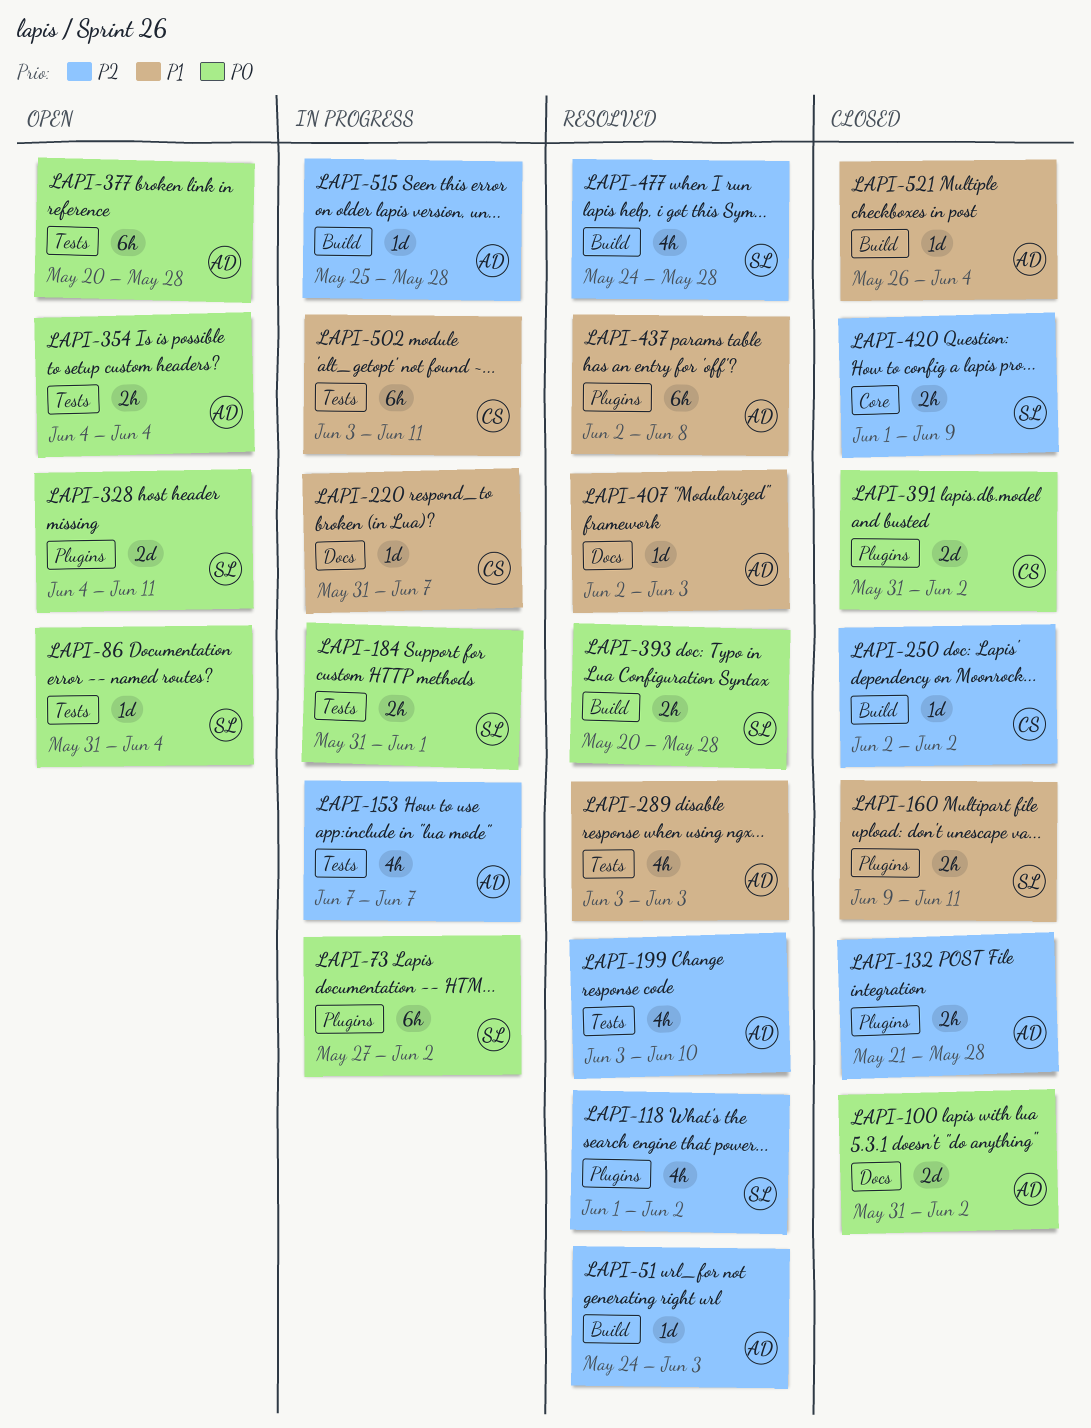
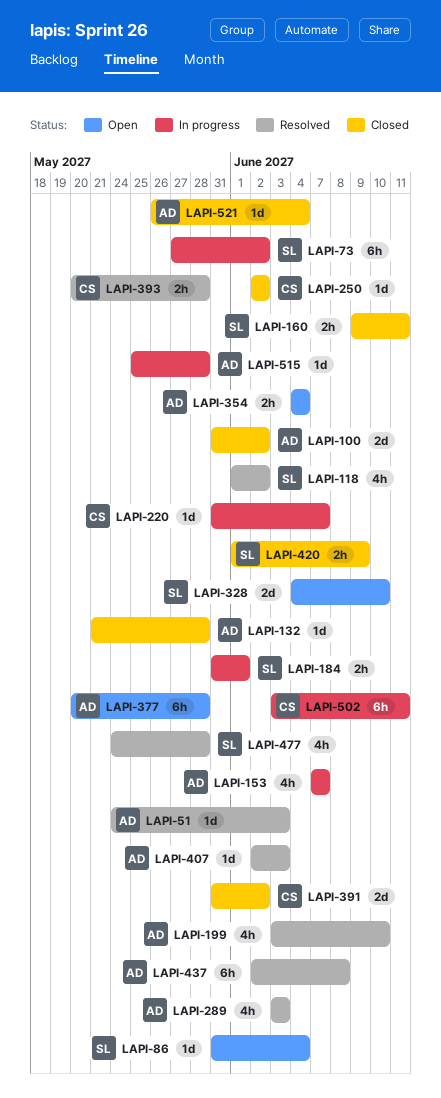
LAPI-132, estimate: 2h -> 1d
LAPI-328, due: Jun 11 -> Jun 10
LAPI-393, owner: SL -> CS

